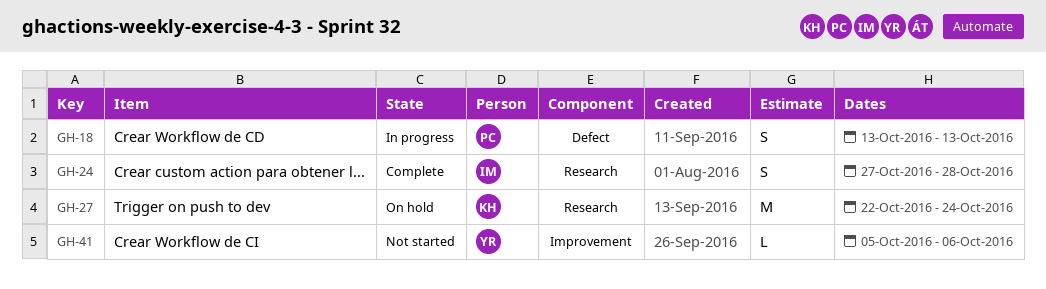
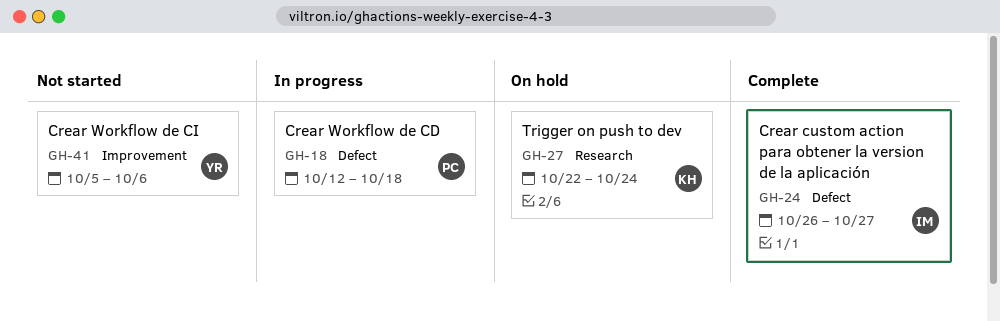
GH-18, start: Oct 13 -> Oct 12
GH-18, due: Oct 13 -> Oct 18
GH-24, label: Research -> Defect
GH-24, start: Oct 27 -> Oct 26
GH-24, due: Oct 28 -> Oct 27

